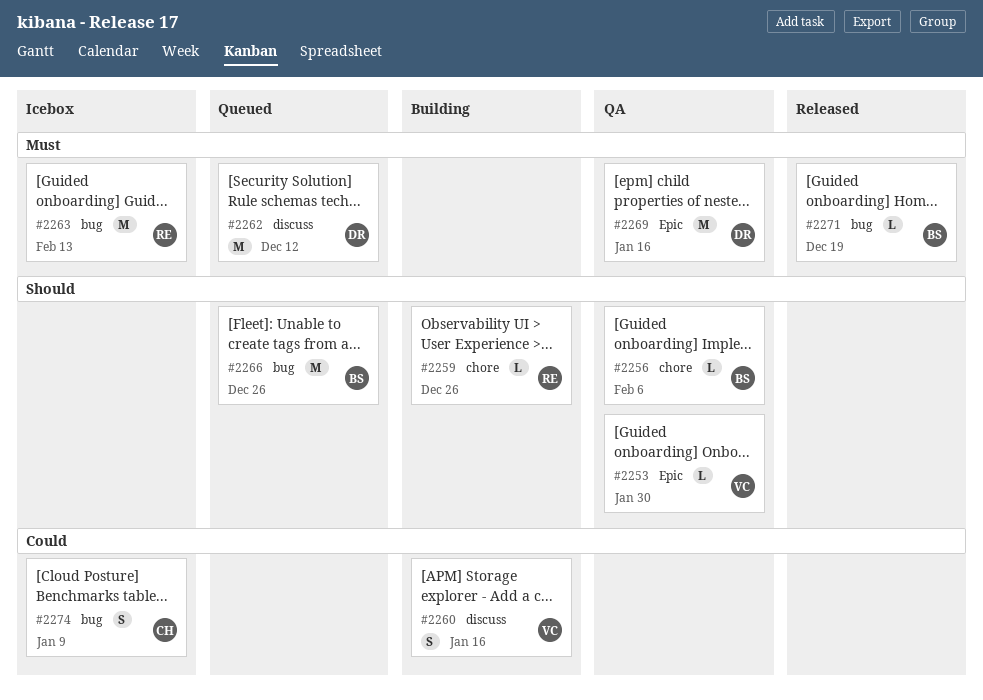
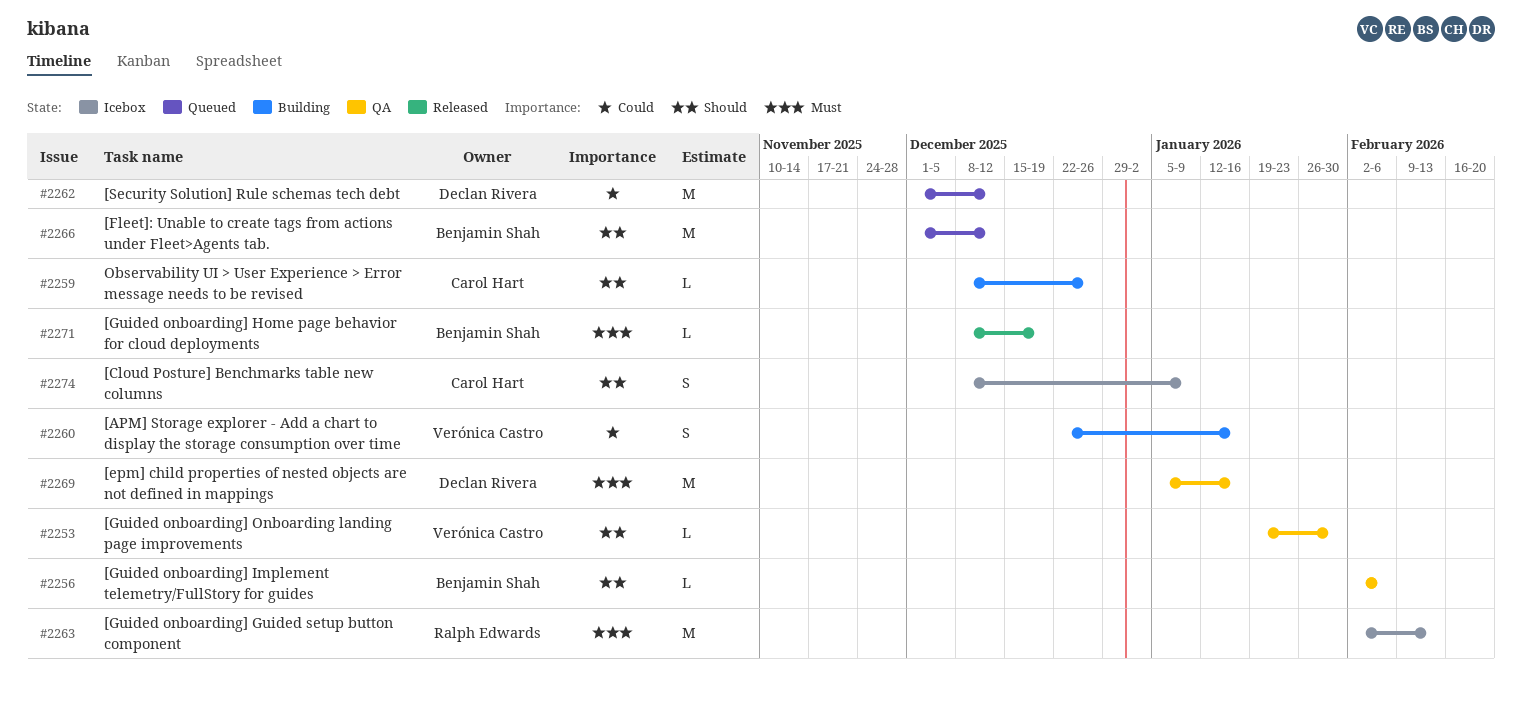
#2259, owner: Ralph Edwards -> Carol Hart
#2262, priority: Must -> Could
#2266, due: Dec 26 -> Dec 12
#2274, priority: Could -> Should

